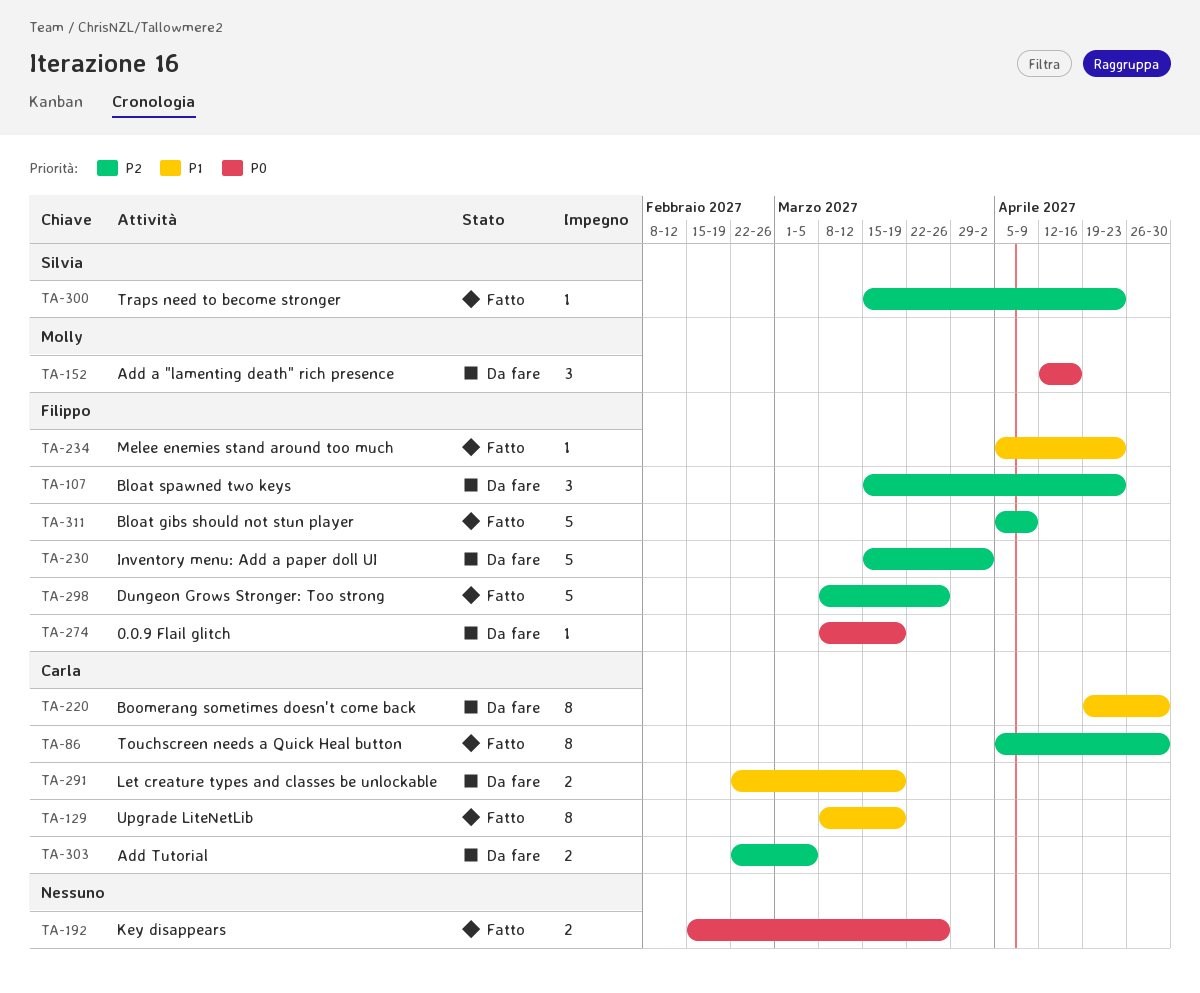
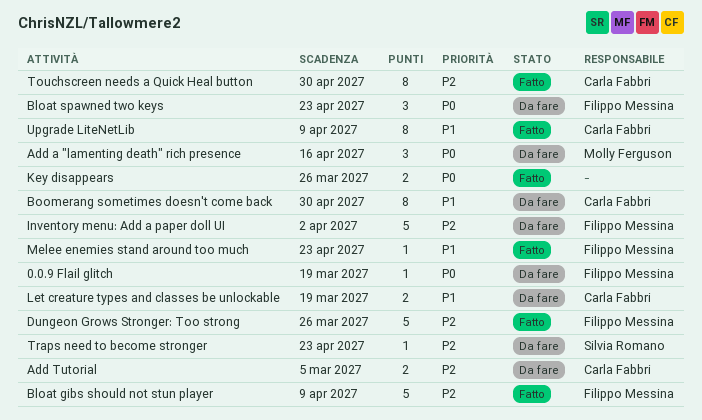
Bloat spawned two keys, priority: P2 -> P0
Traps need to become stronger, status: Fatto -> Da fare
Upgrade LiteNetLib, due: Mar 19 -> Apr 9

